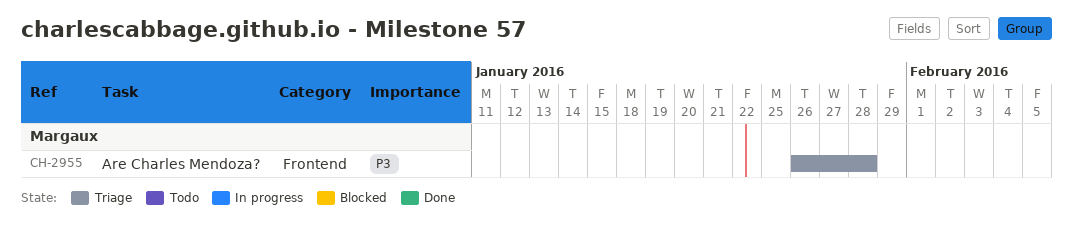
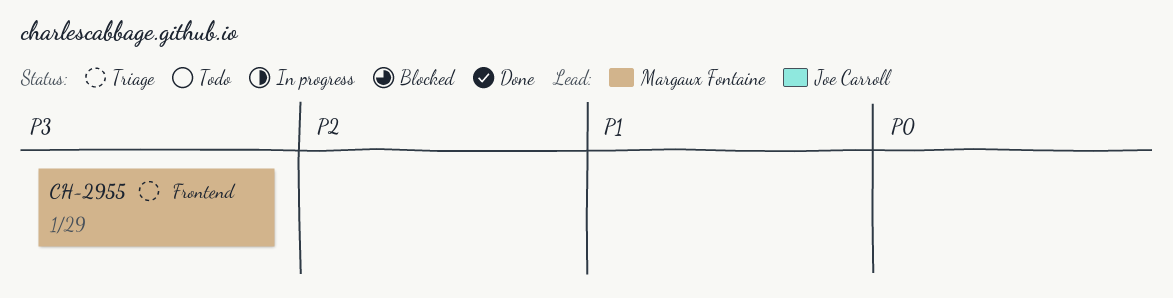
CH-2955, due: Jan 28 -> Jan 29

